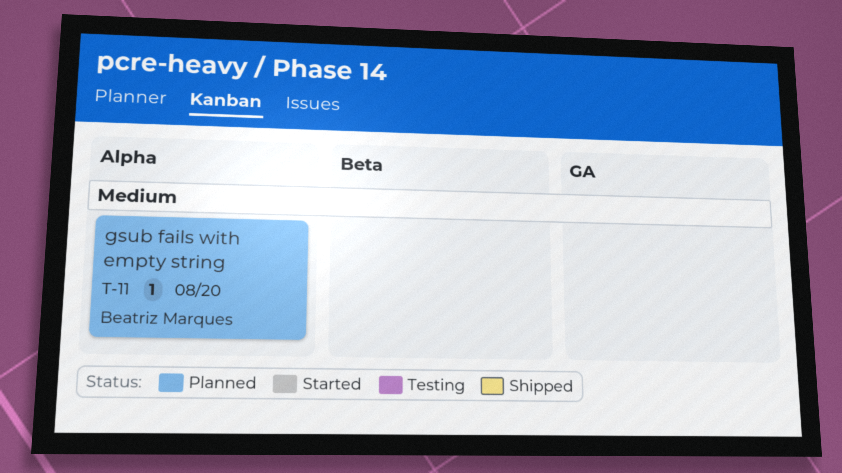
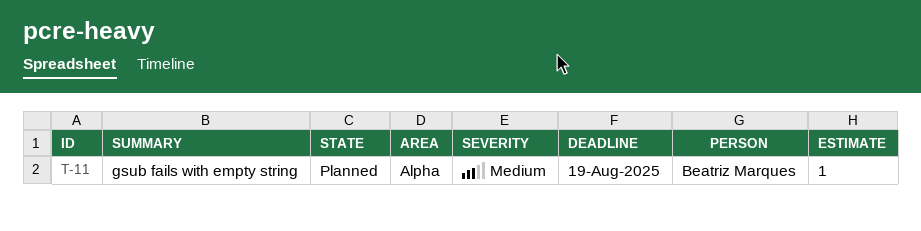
T-11, due: Aug 20 -> Aug 19

